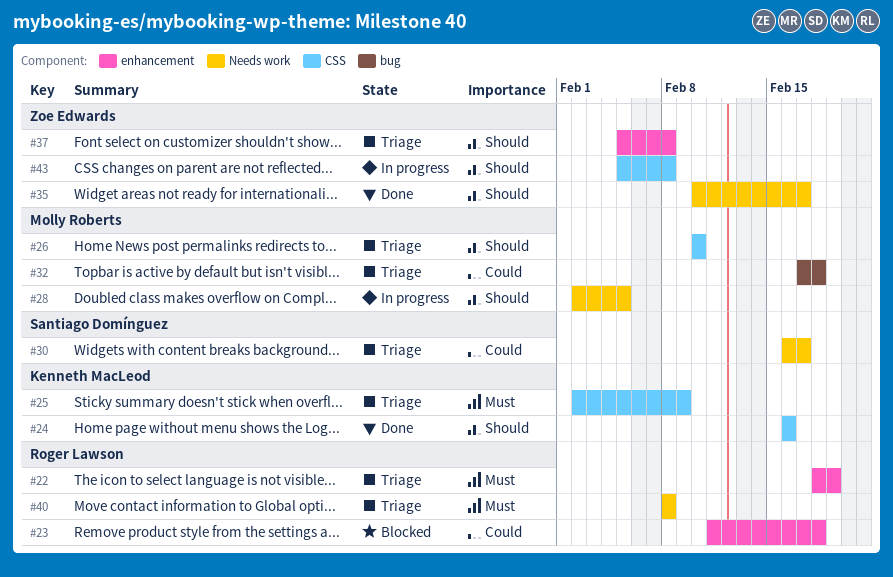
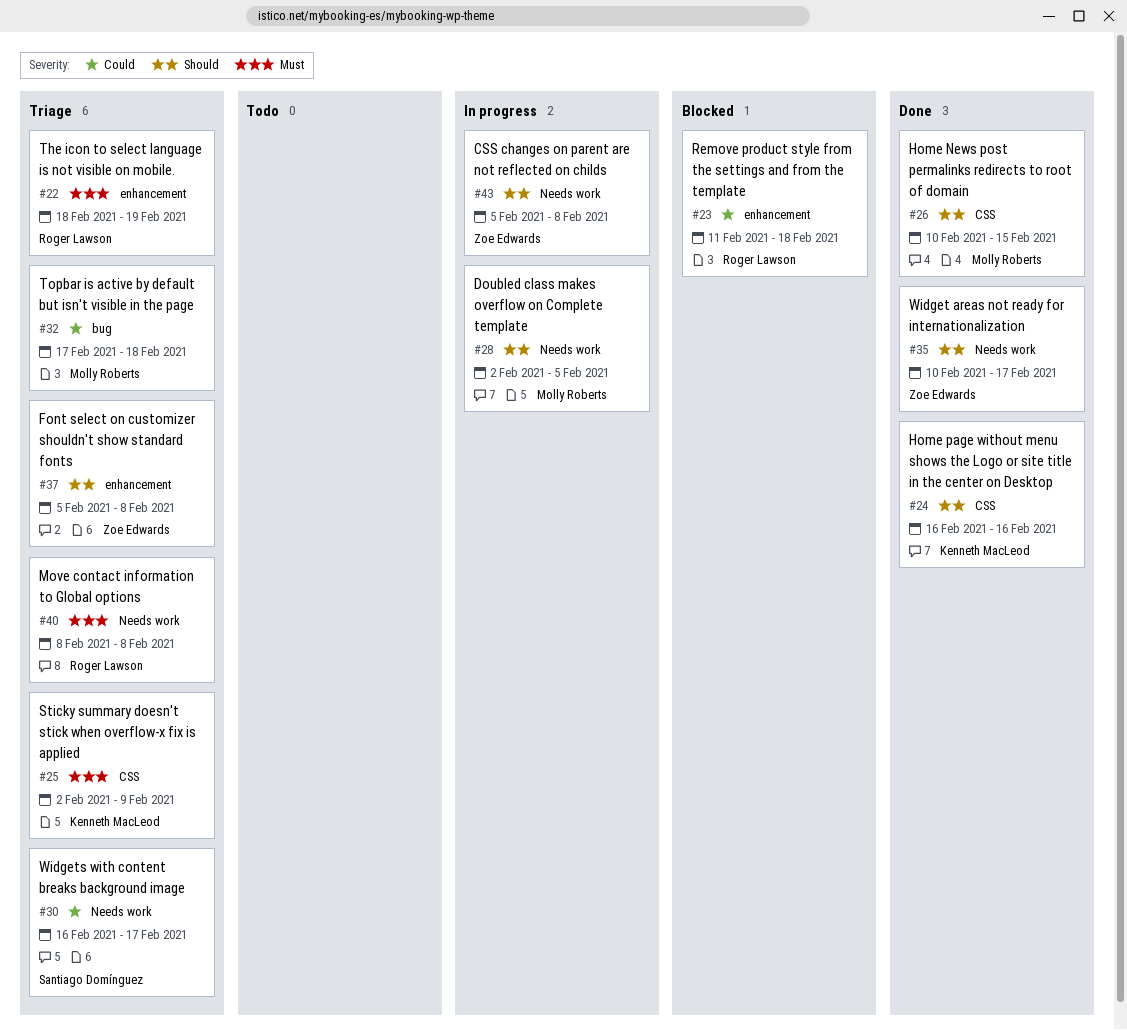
#26, status: Triage -> Done
#26, due: Feb 10 -> Feb 15
#43, label: CSS -> Needs work

